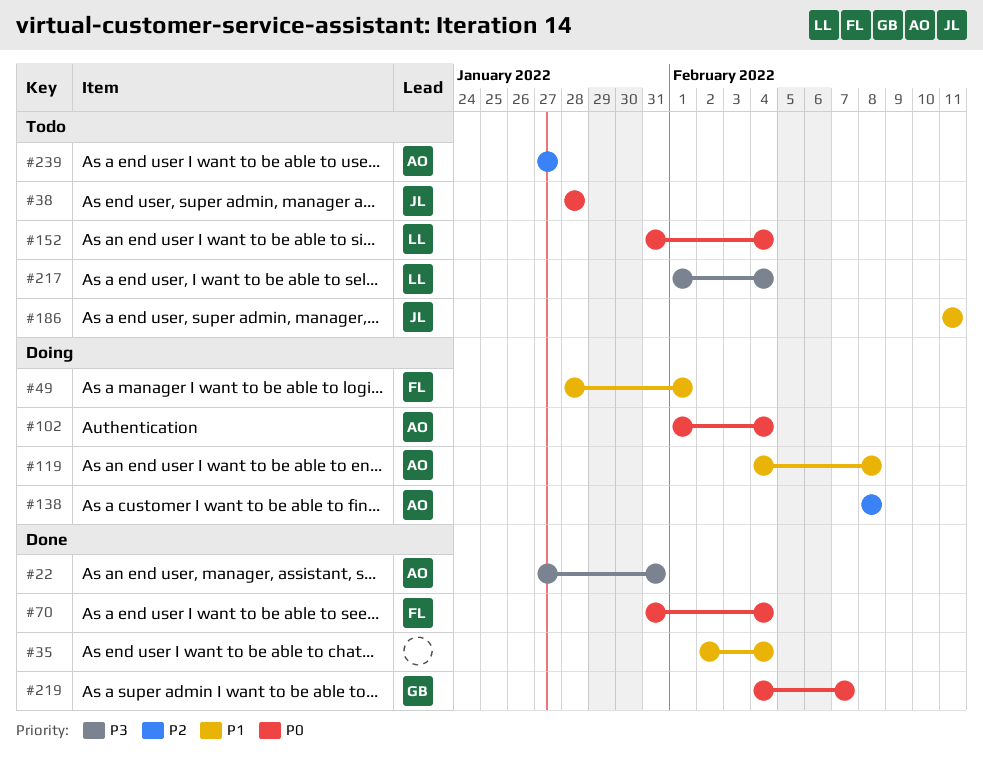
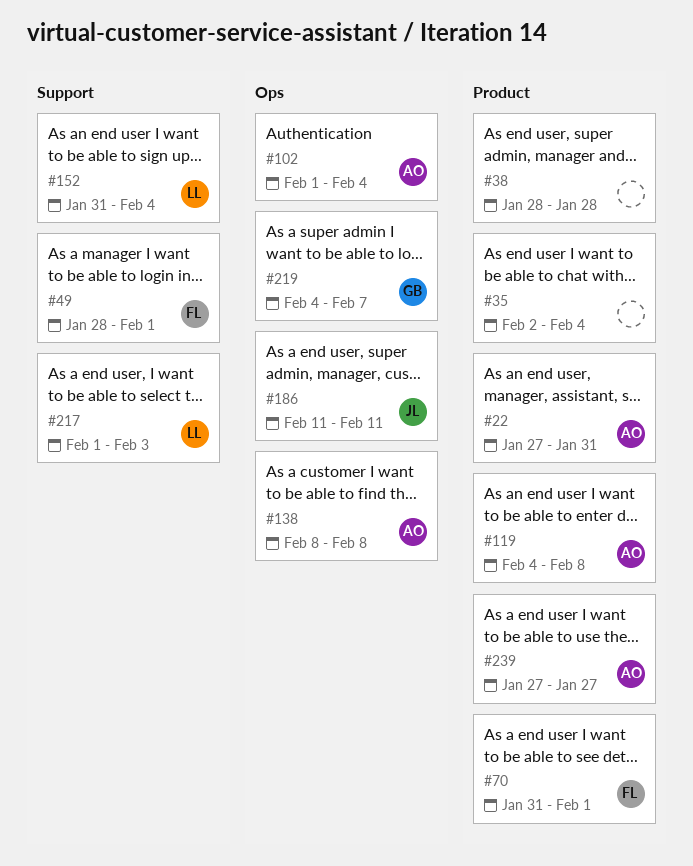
#38, owner: JL -> none
#70, due: Feb 4 -> Feb 1
#217, due: Feb 4 -> Feb 3

